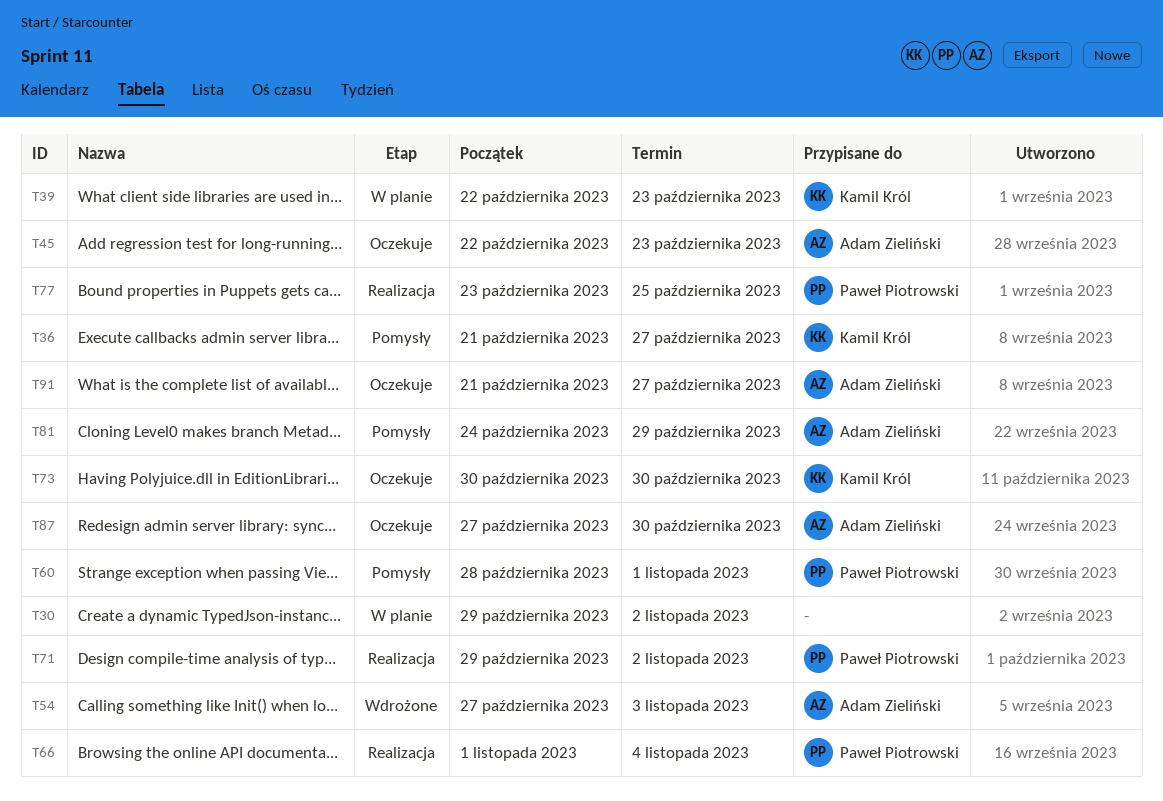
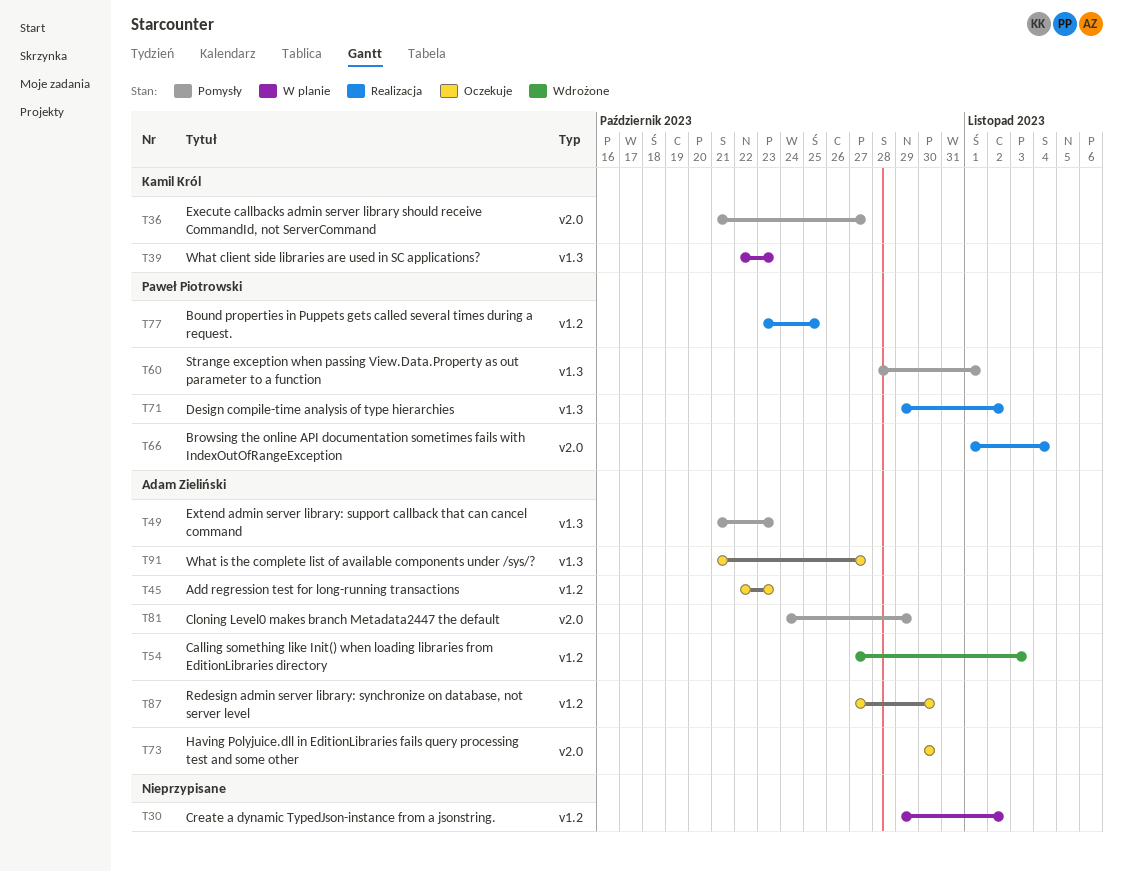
T49: none -> present
T73, owner: Kamil Król -> Adam Zieliński

